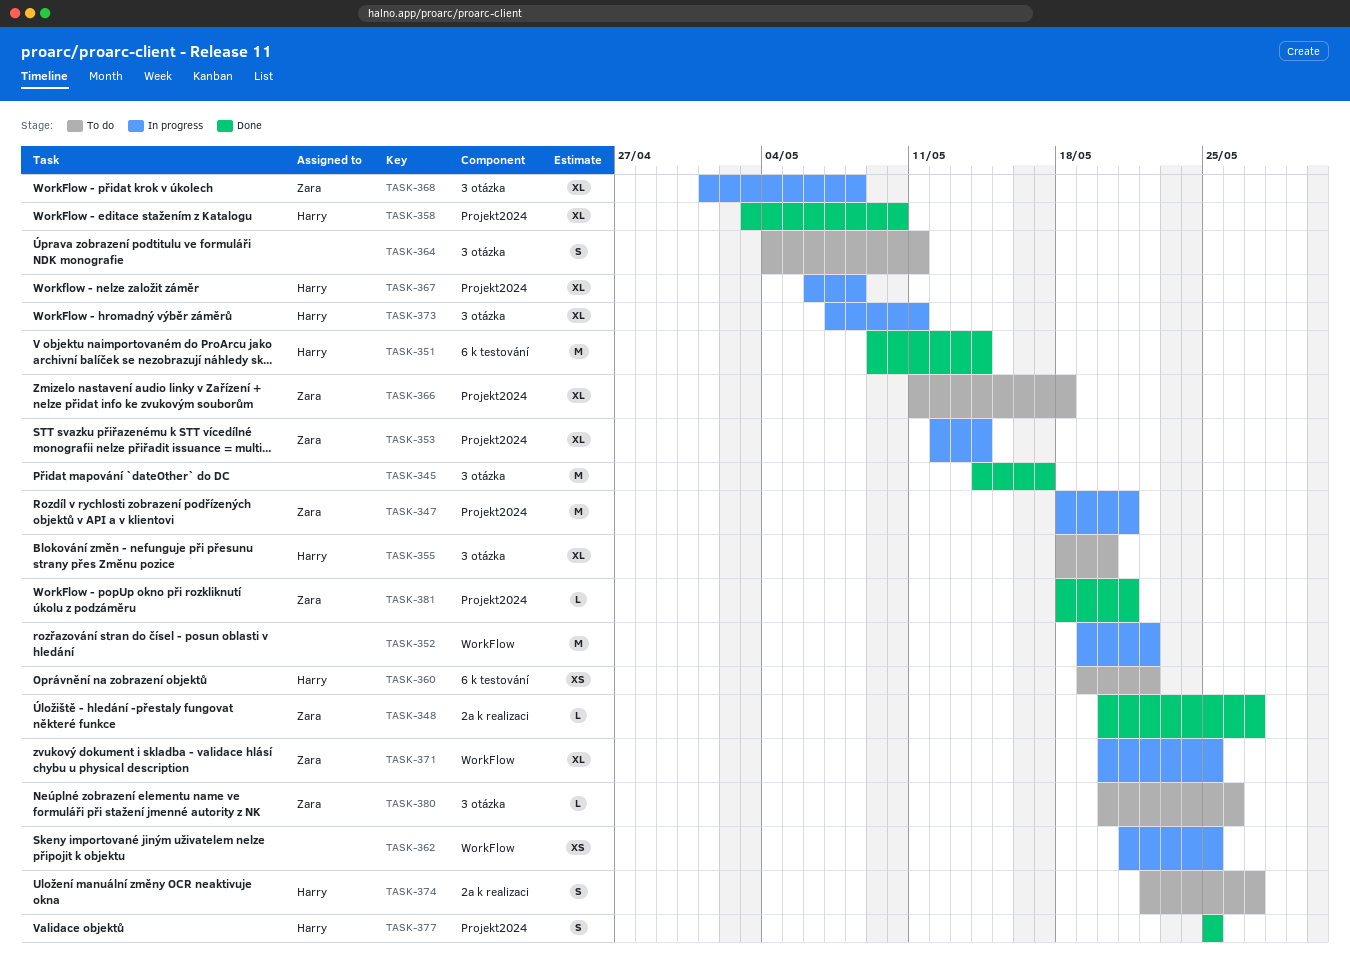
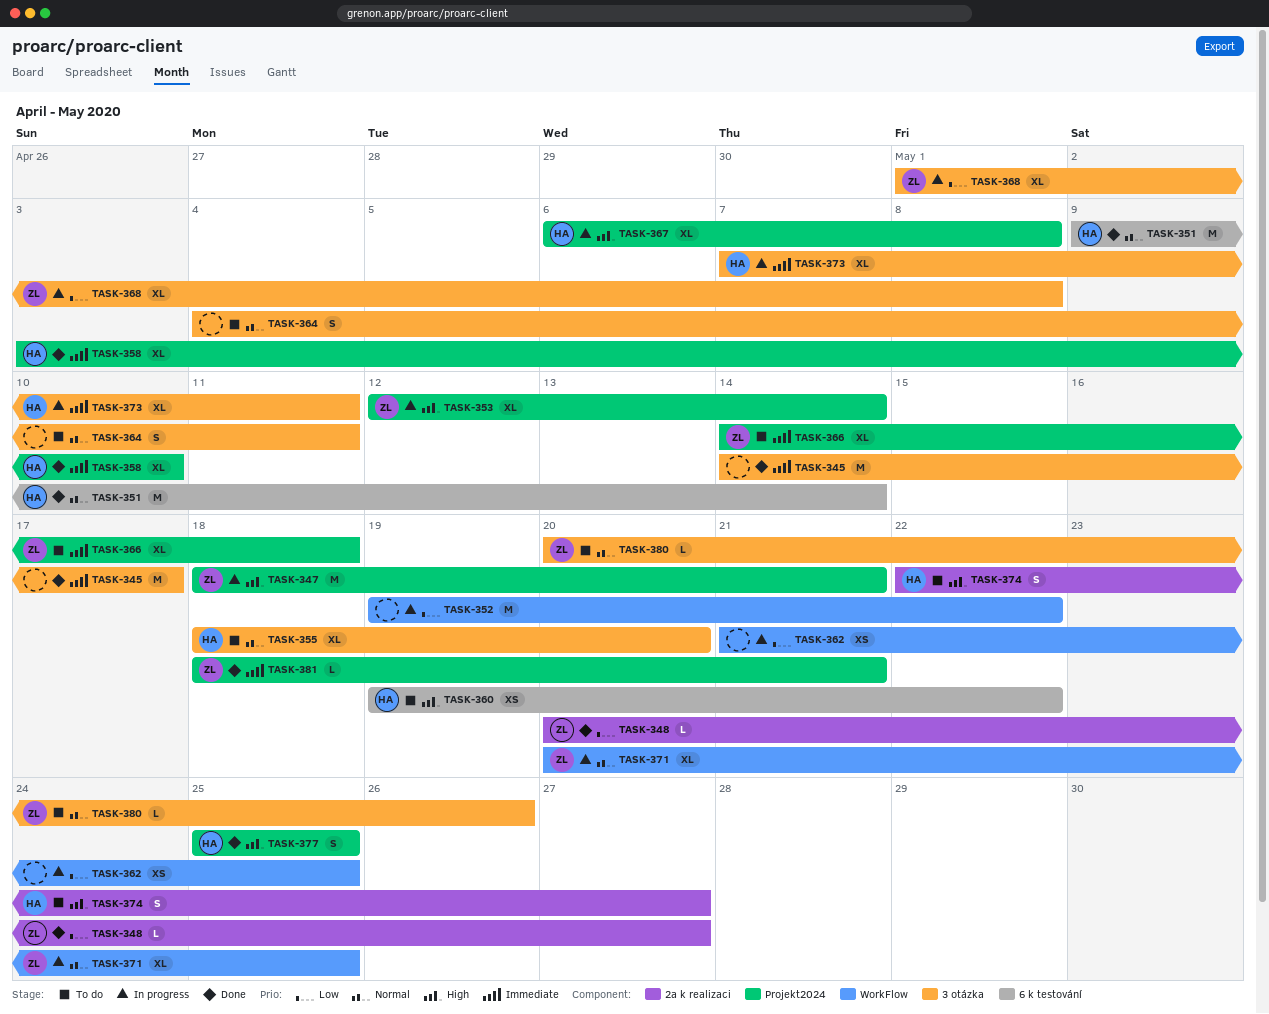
TASK-366, start: May 11 -> May 14

